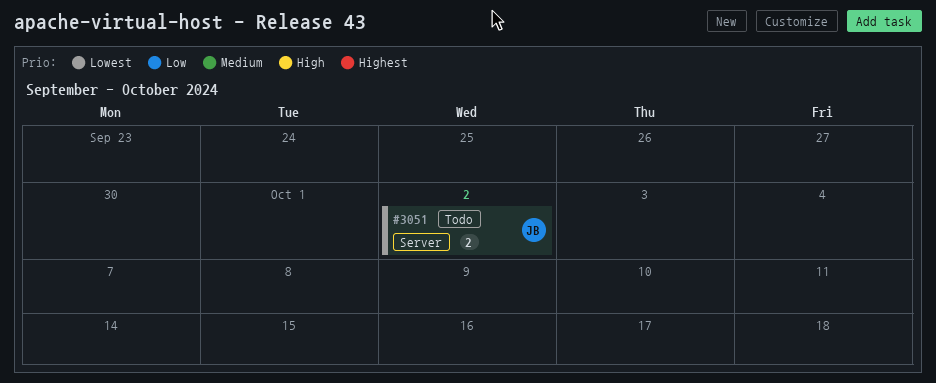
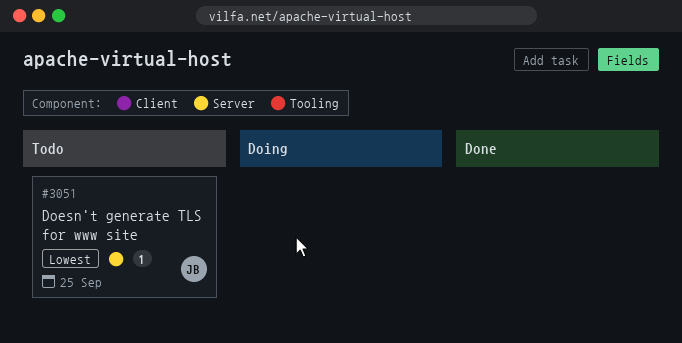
#3051, estimate: 2 -> 1
#3051, due: Oct 2 -> Sep 25

